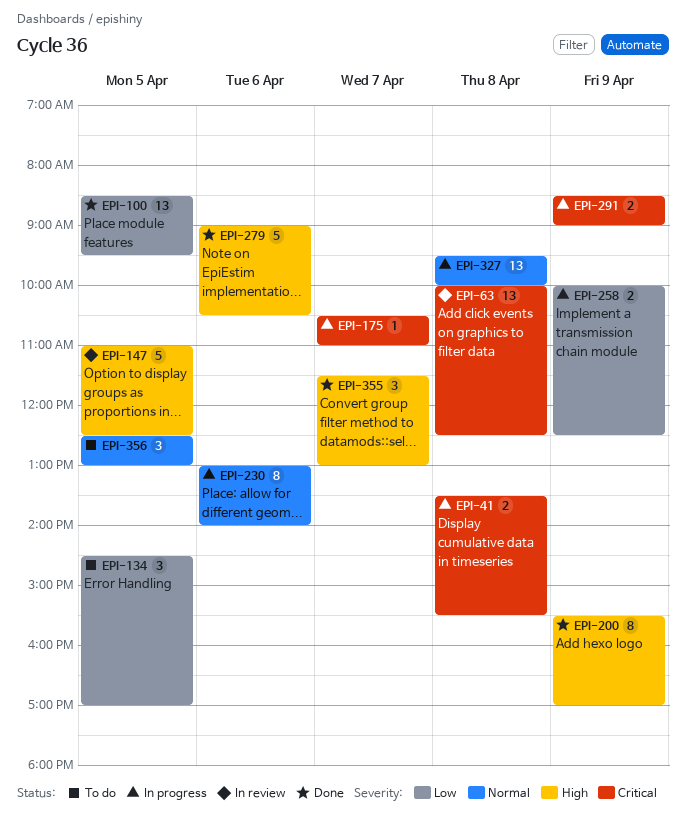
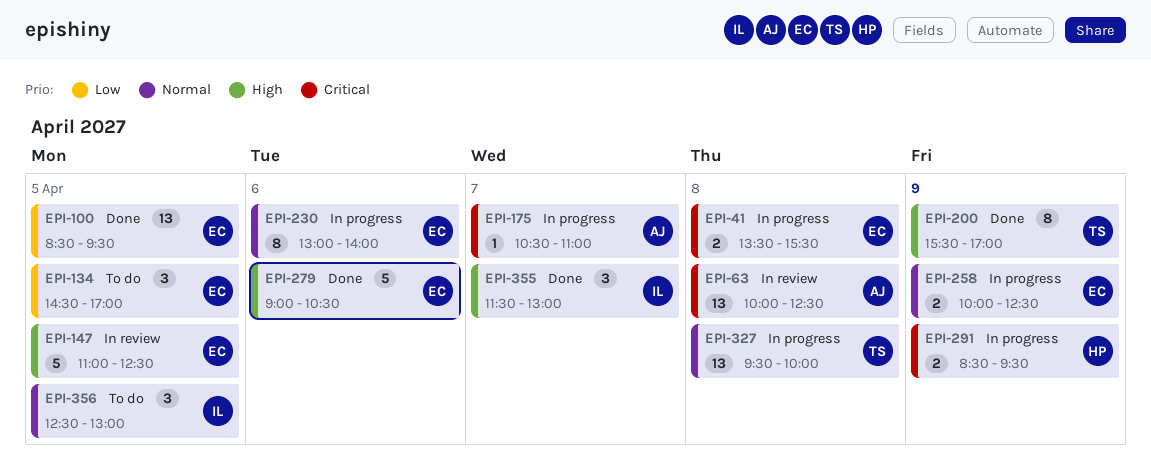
EPI-258, priority: Low -> Normal
EPI-291, ends: 09:00 -> 09:30

